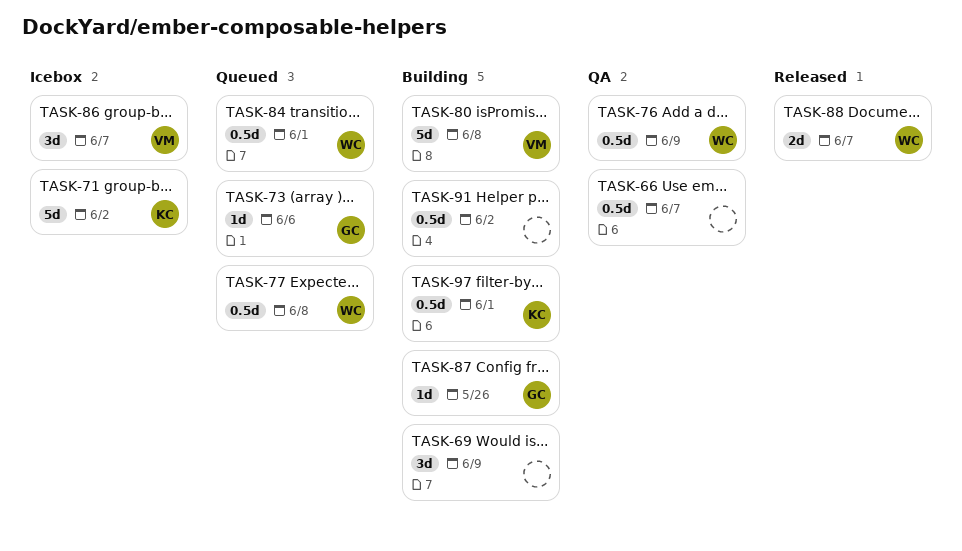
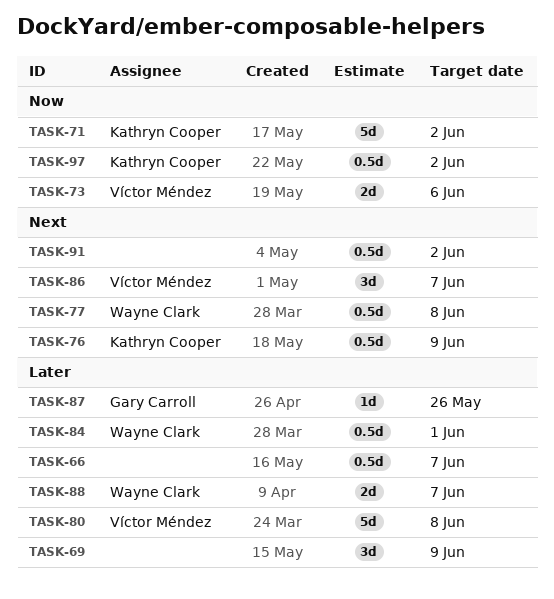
TASK-73, owner: Gary Carroll -> Víctor Méndez
TASK-73, estimate: 1d -> 2d
TASK-76, owner: Wayne Clark -> Kathryn Cooper
TASK-97, due: Jun 1 -> Jun 2

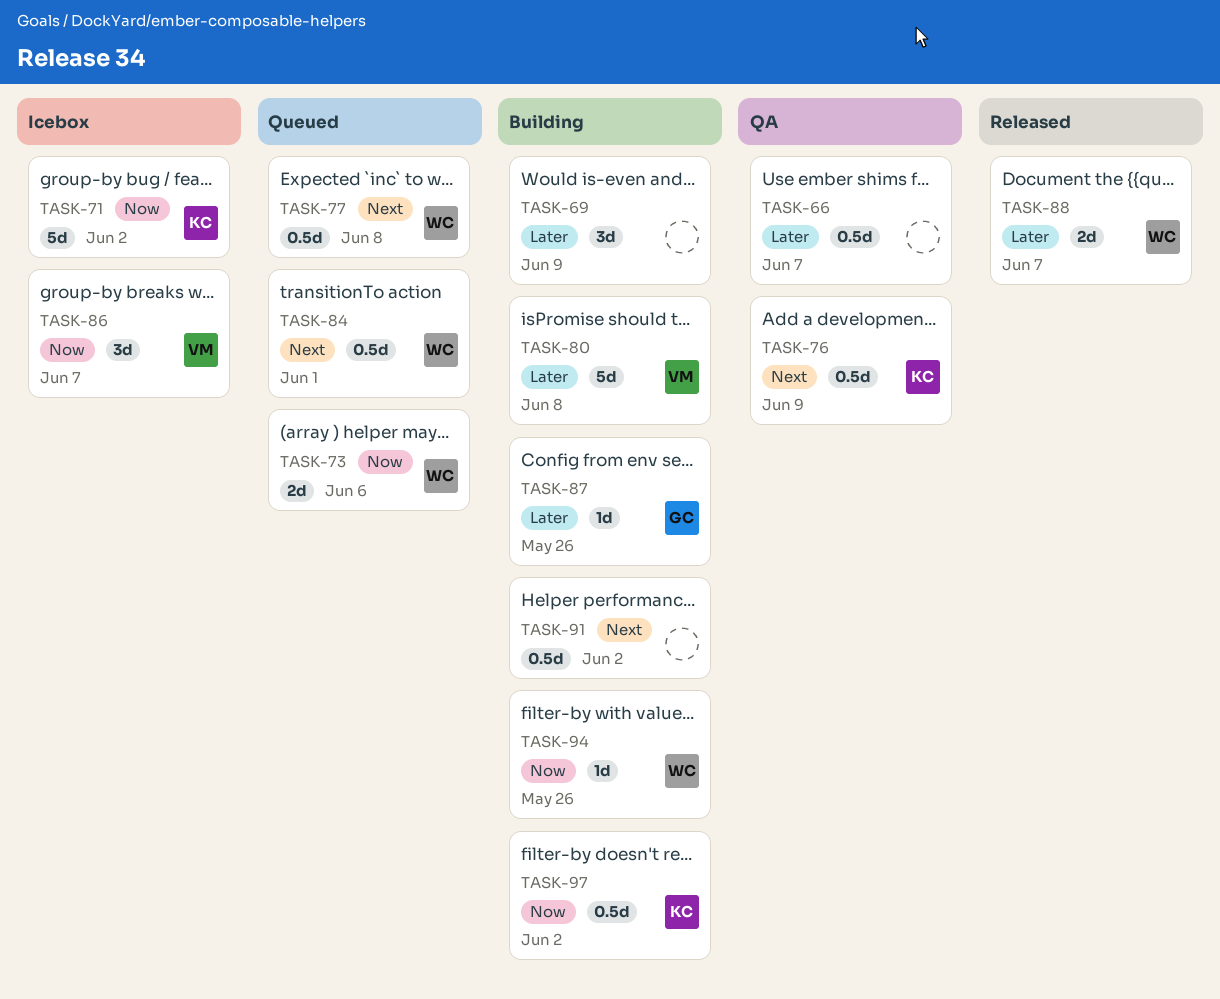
TASK-73, owner: Víctor Méndez -> Wayne Clark
TASK-84, priority: Later -> Next
TASK-86, priority: Next -> Now
TASK-94: none -> present

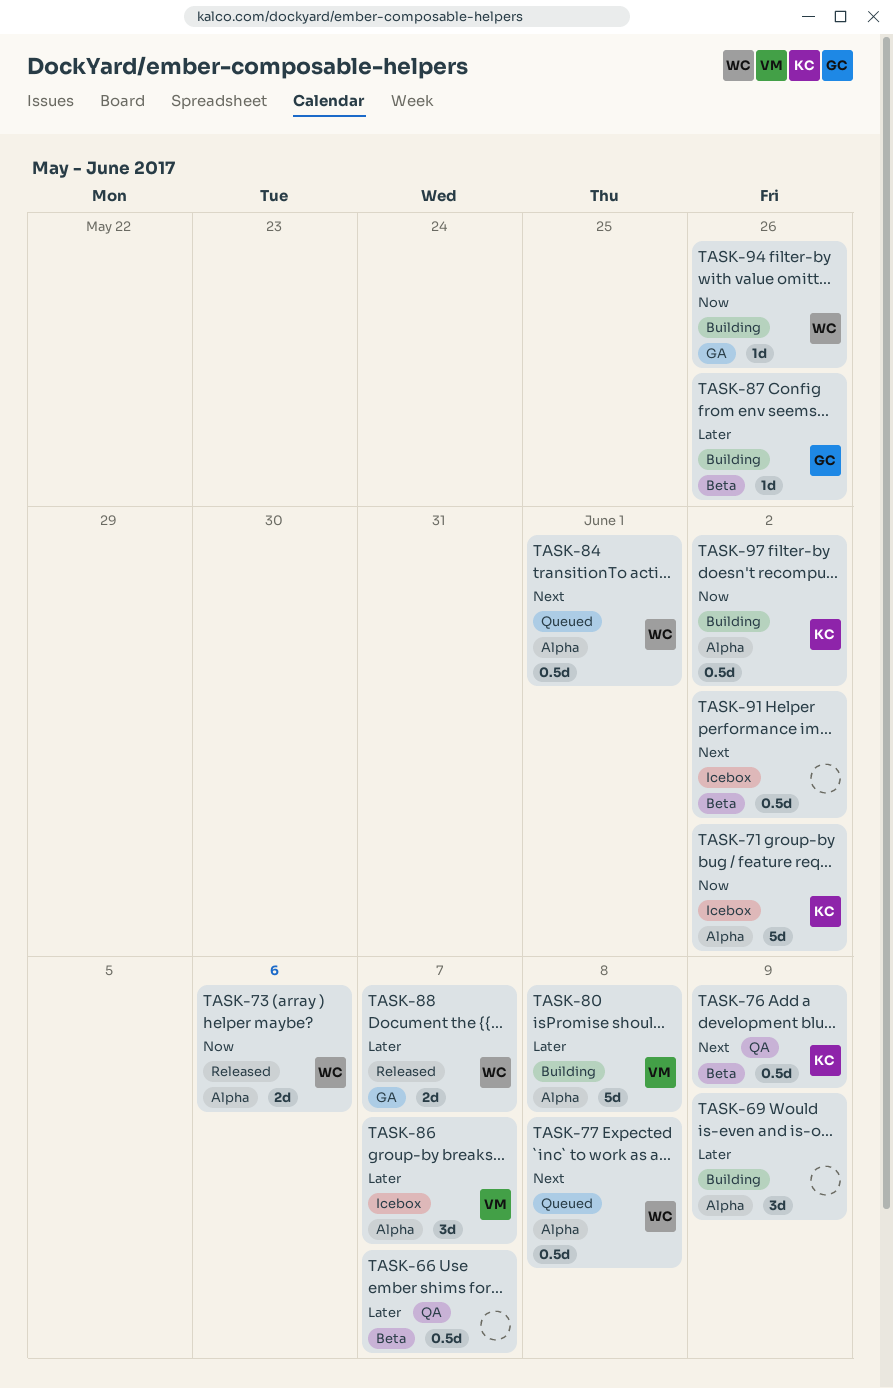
TASK-73, status: Queued -> Released
TASK-86, priority: Now -> Later
TASK-91, status: Building -> Icebox

